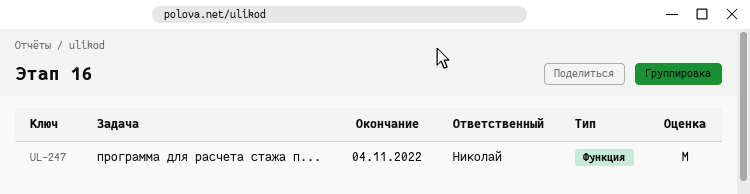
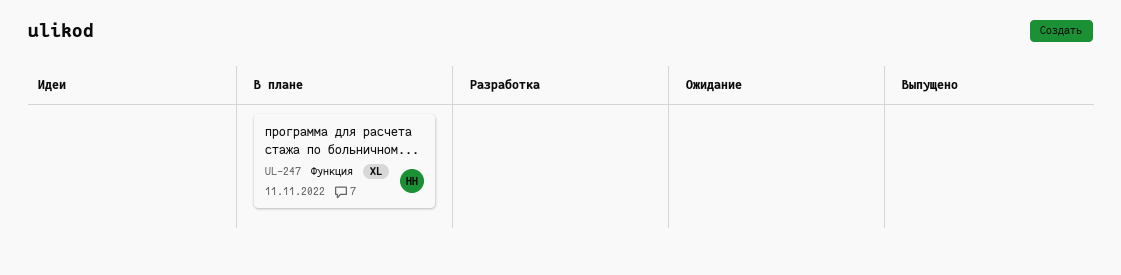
UL-247, estimate: M -> XL
UL-247, due: Nov 4 -> Nov 11

